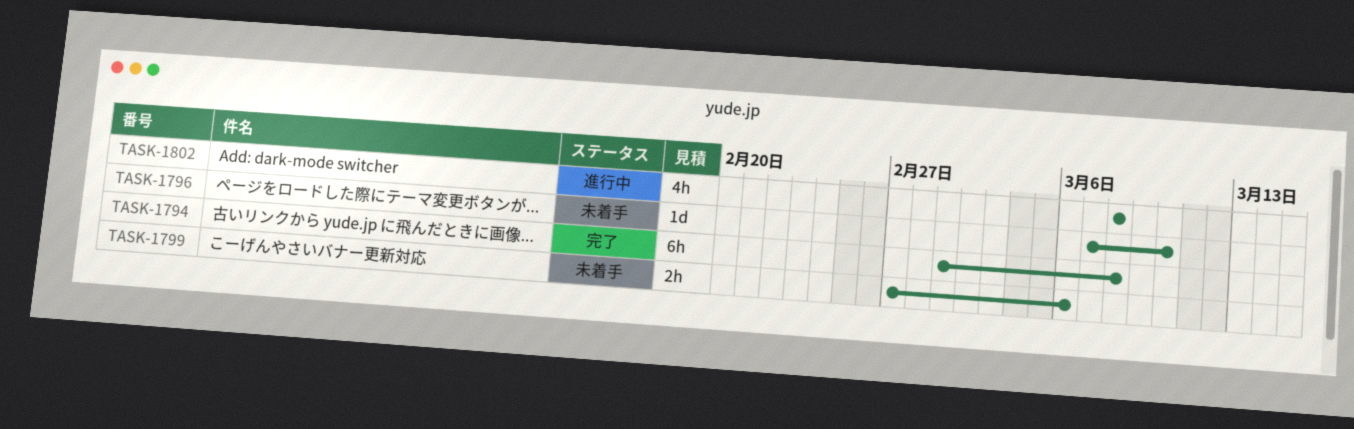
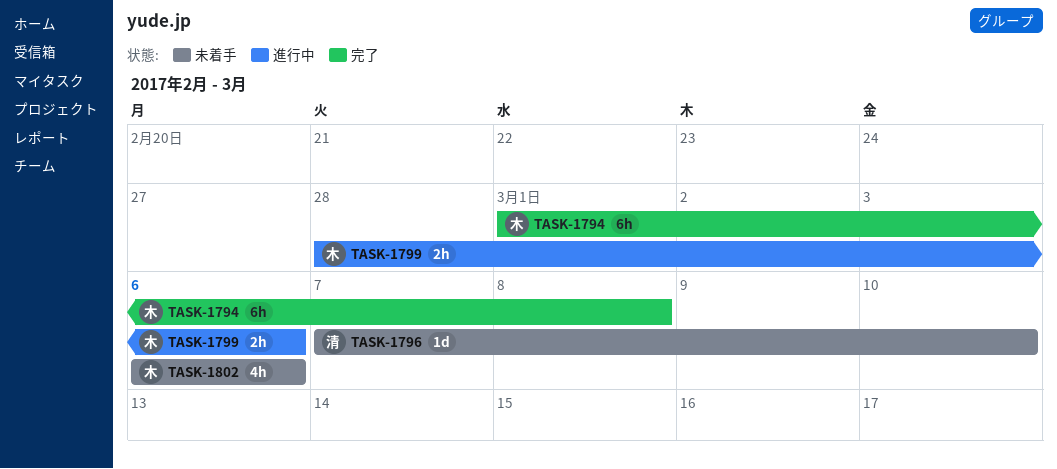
TASK-1799, status: 未着手 -> 進行中
TASK-1799, start: Feb 27 -> Feb 28
TASK-1802, status: 進行中 -> 未着手
TASK-1802, start: Mar 8 -> Mar 6
TASK-1802, due: Mar 8 -> Mar 6

